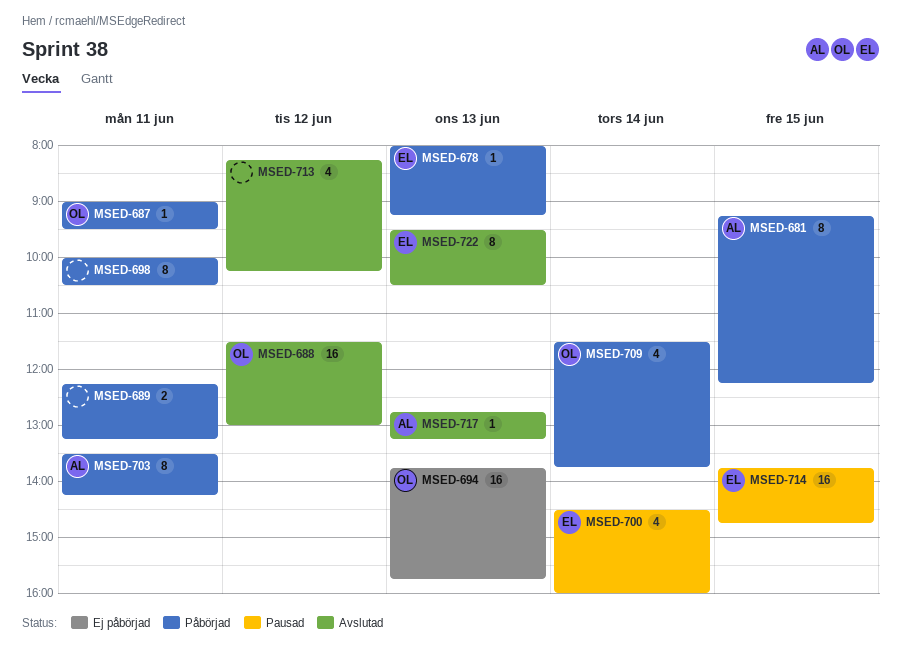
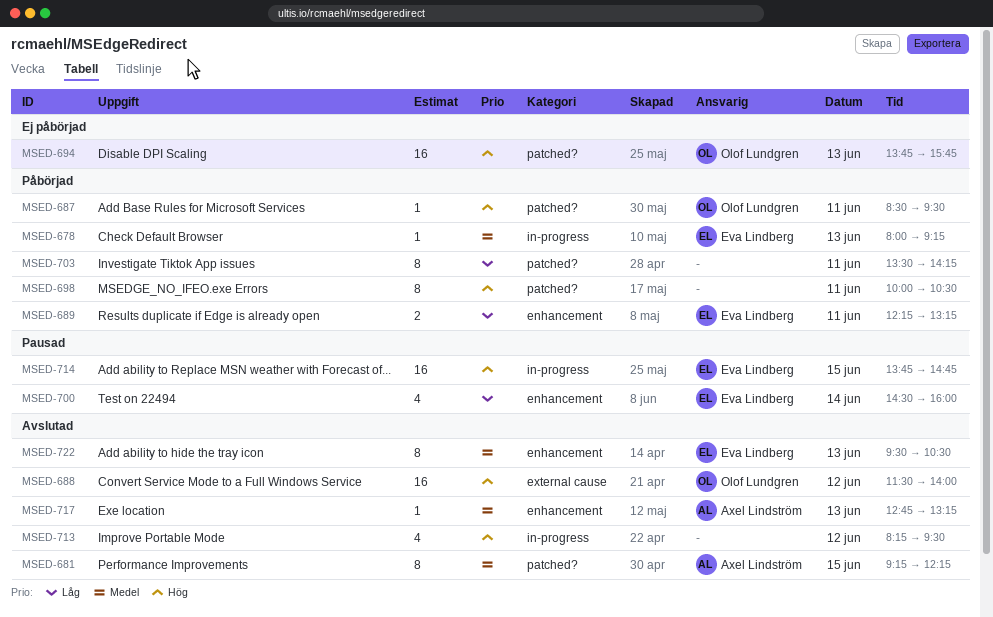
MSED-681, status: Påbörjad -> Avslutad
MSED-687, begins: 09:00 -> 08:30
MSED-688, ends: 13:00 -> 14:00
MSED-689, owner: none -> Eva Lindberg
MSED-703, owner: Axel Lindström -> none
MSED-709: present -> none
MSED-713, ends: 10:15 -> 09:30

